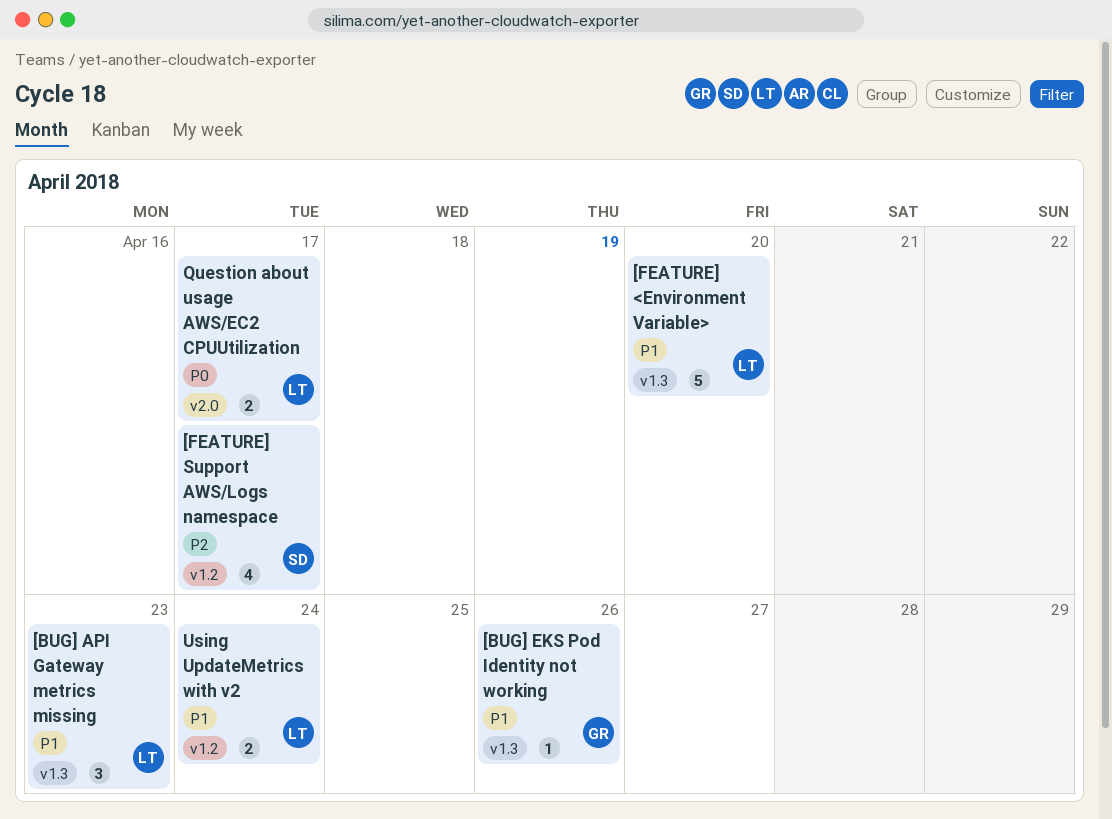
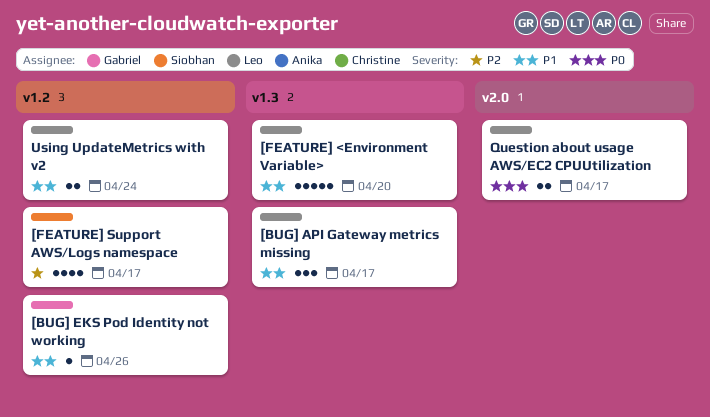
[BUG] API Gateway metrics missing, due: Apr 23 -> Apr 17
[BUG] EKS Pod Identity not working, label: v1.3 -> v1.2

